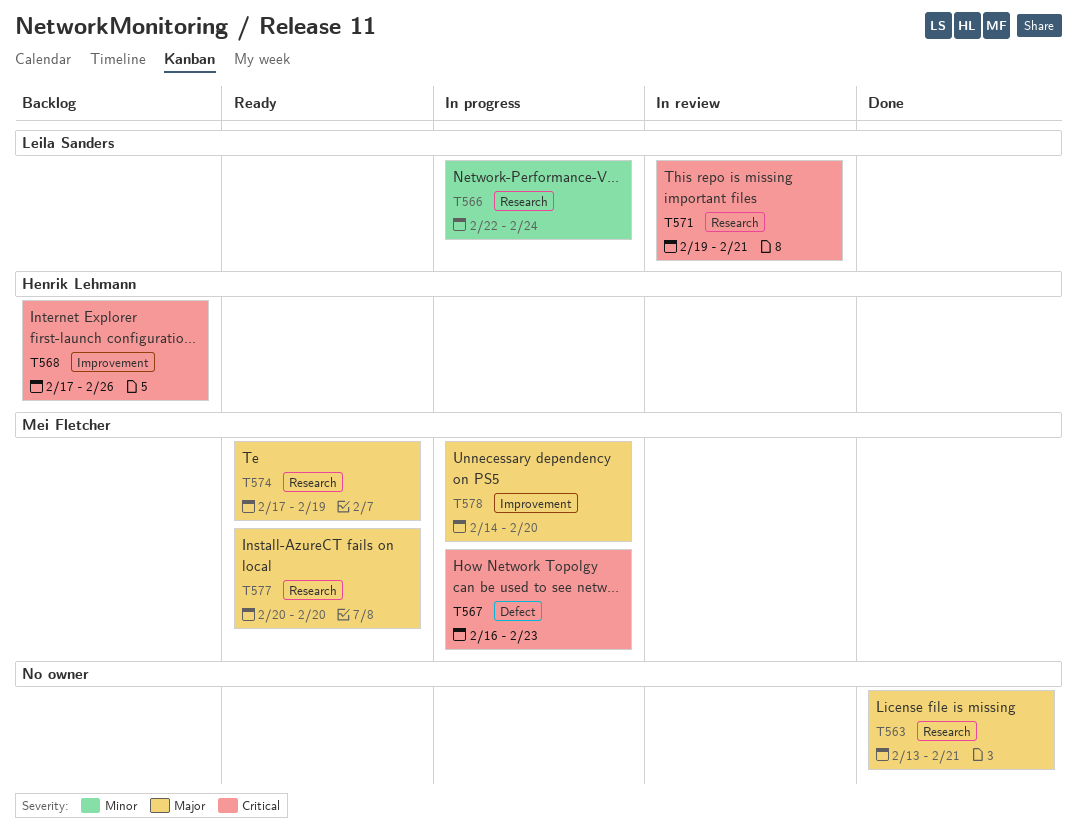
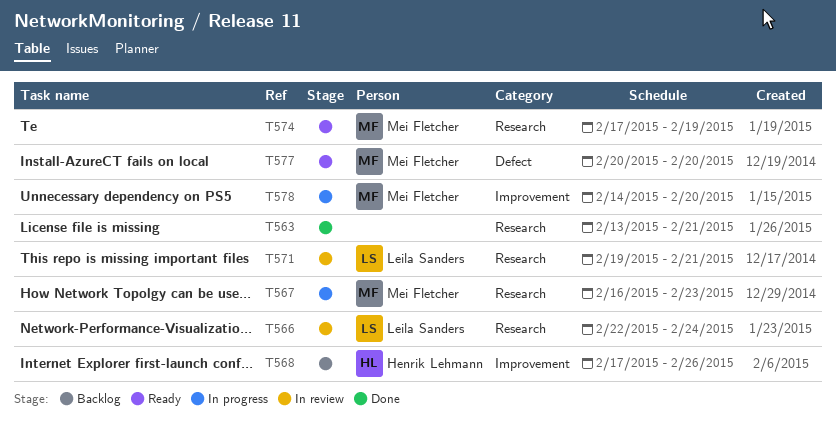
T566, status: In progress -> In review
T567, label: Defect -> Research
T577, label: Research -> Defect

